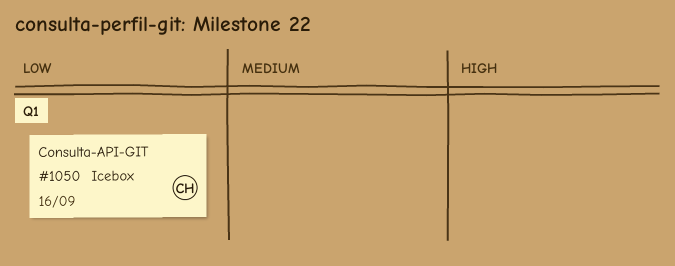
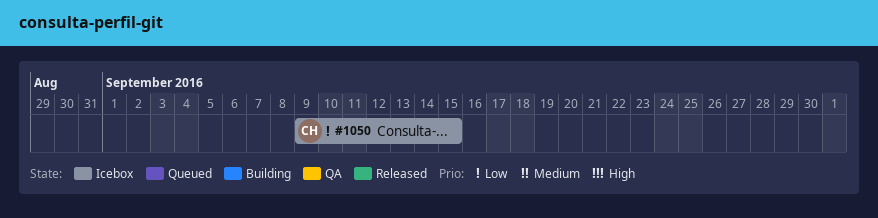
#1050, due: Sep 16 -> Sep 15

